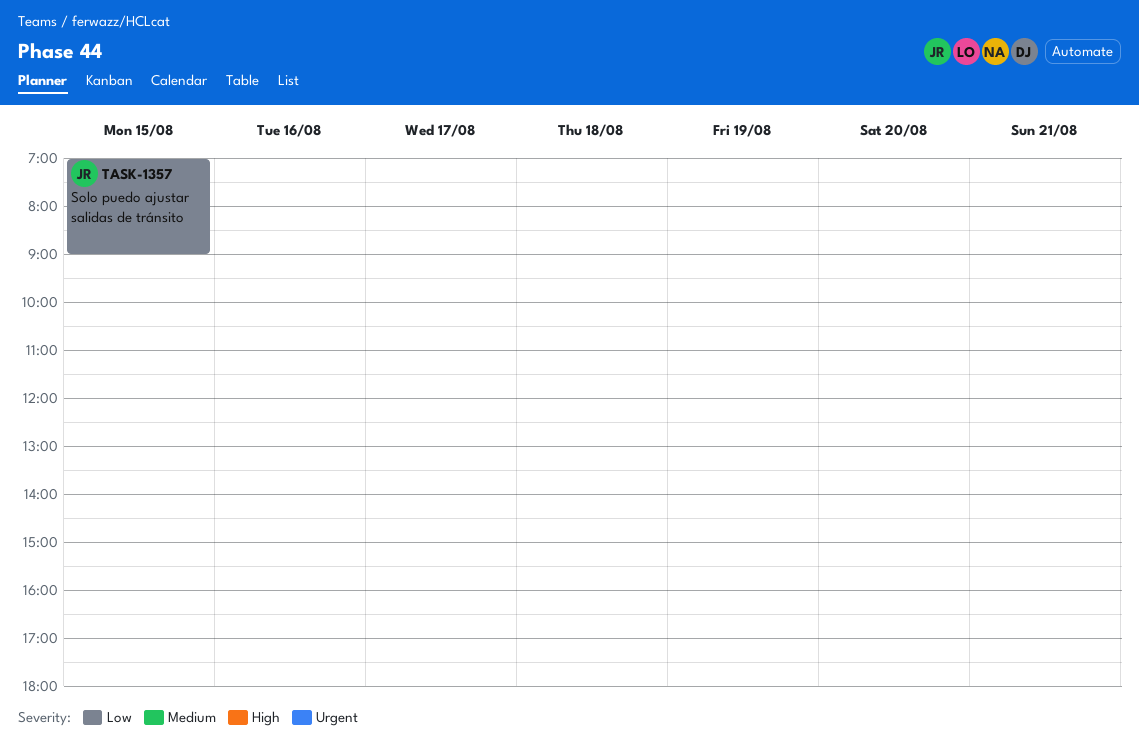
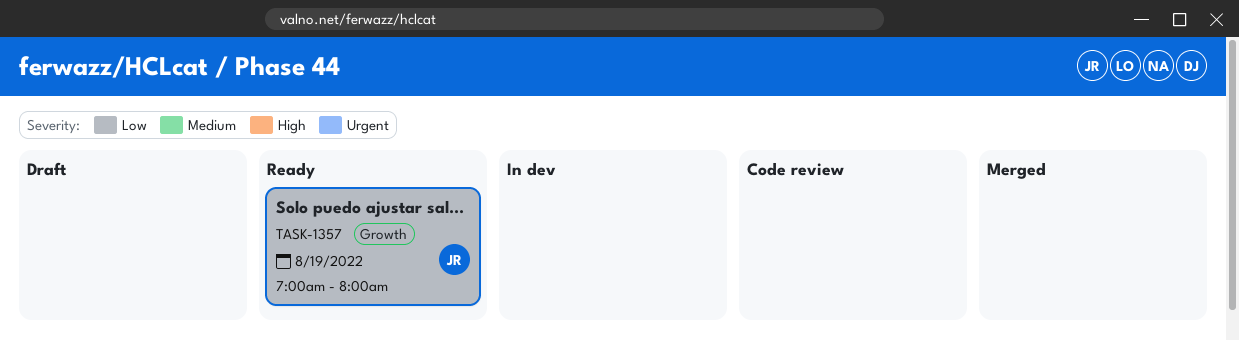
TASK-1357, day: Aug 15 -> Aug 19
TASK-1357, ends: 09:00 -> 08:00

